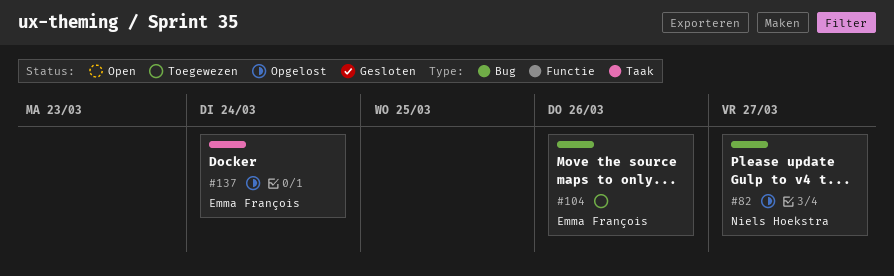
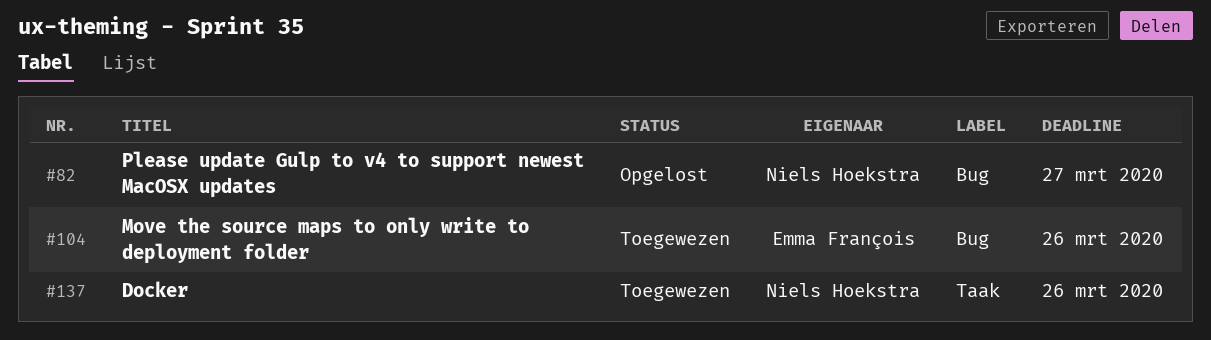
#137, status: Opgelost -> Toegewezen
#137, owner: Emma François -> Niels Hoekstra
#137, due: Mar 24 -> Mar 26

